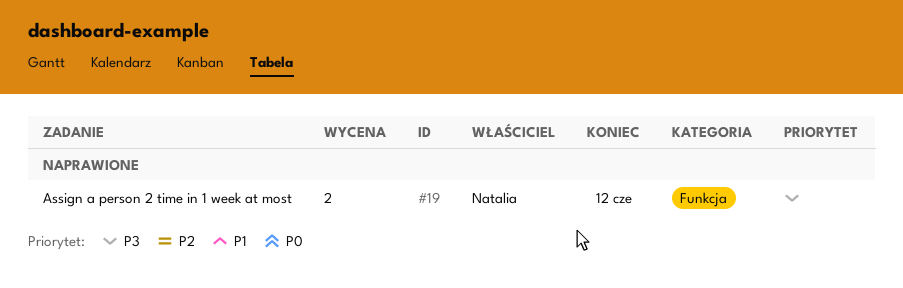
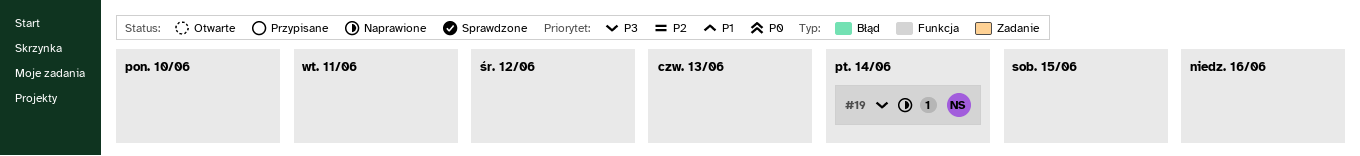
#19, estimate: 2 -> 1
#19, due: Jun 12 -> Jun 14

